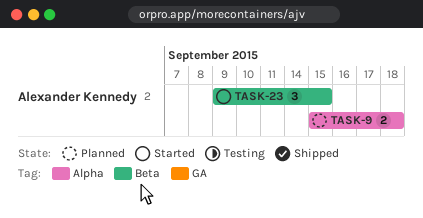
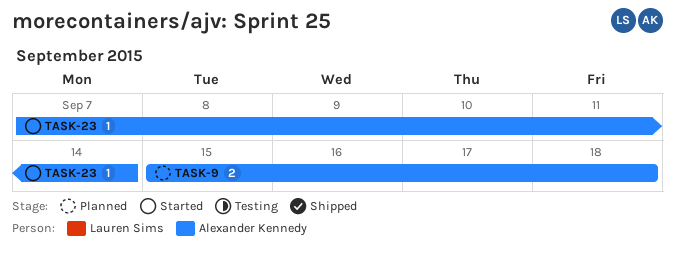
TASK-23, estimate: 3 -> 1
TASK-23, start: Sep 9 -> Sep 7
TASK-23, due: Sep 15 -> Sep 14

